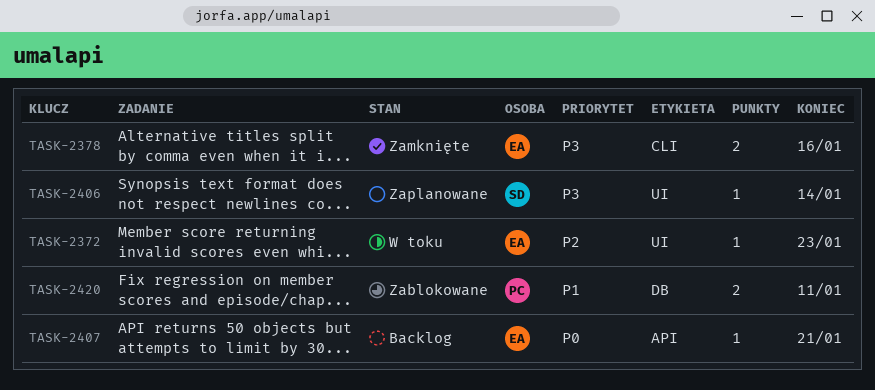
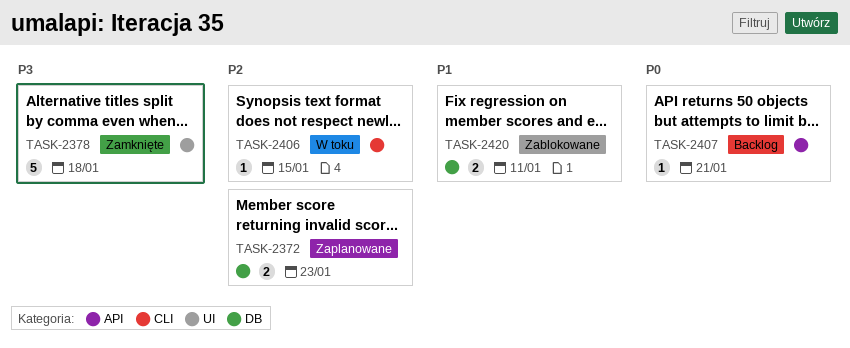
TASK-2372, status: W toku -> Zaplanowane
TASK-2372, label: UI -> DB
TASK-2372, estimate: 1 -> 2
TASK-2378, label: CLI -> UI
TASK-2378, estimate: 2 -> 5
TASK-2378, due: Jan 16 -> Jan 18
TASK-2406, status: Zaplanowane -> W toku
TASK-2406, priority: P3 -> P2
TASK-2406, label: UI -> CLI
TASK-2406, due: Jan 14 -> Jan 15

